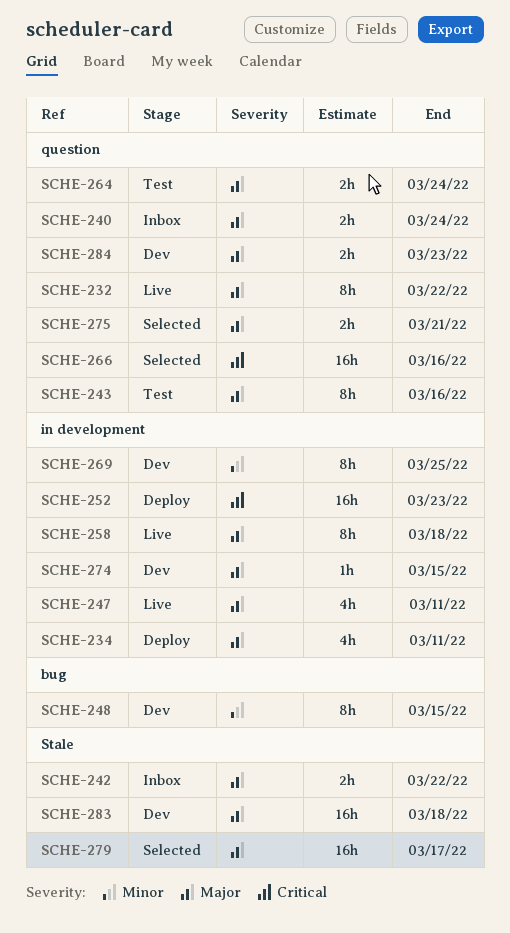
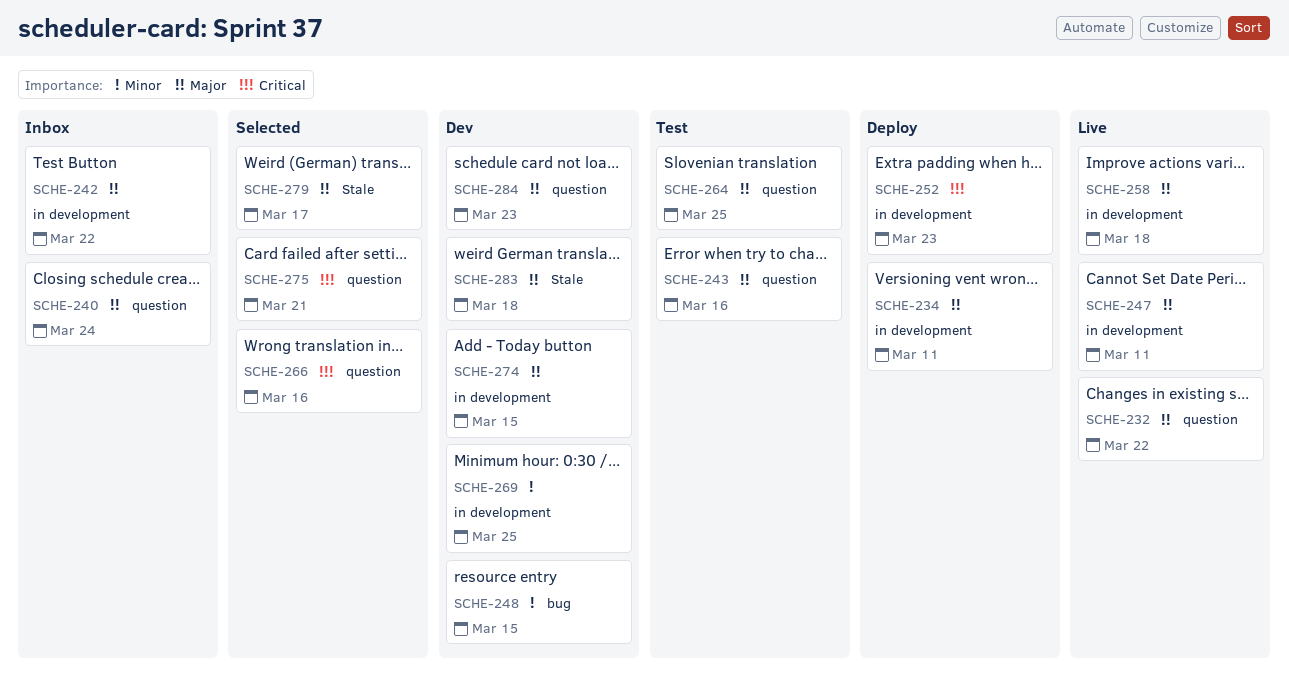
SCHE-242, label: Stale -> in development
SCHE-264, due: Mar 24 -> Mar 25
SCHE-275, priority: Major -> Critical

